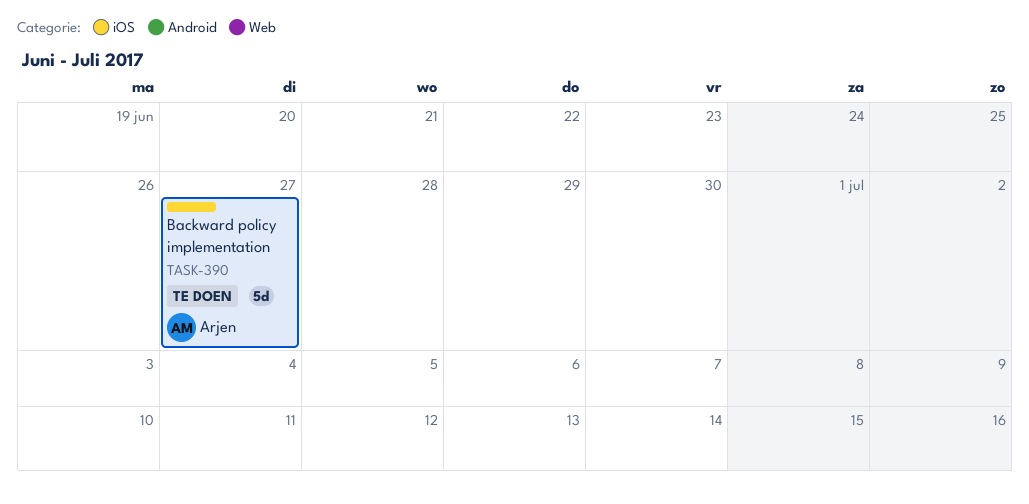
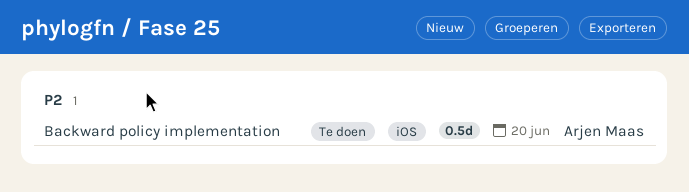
Backward policy implementation, estimate: 5d -> 0.5d
Backward policy implementation, due: Jun 27 -> Jun 20

